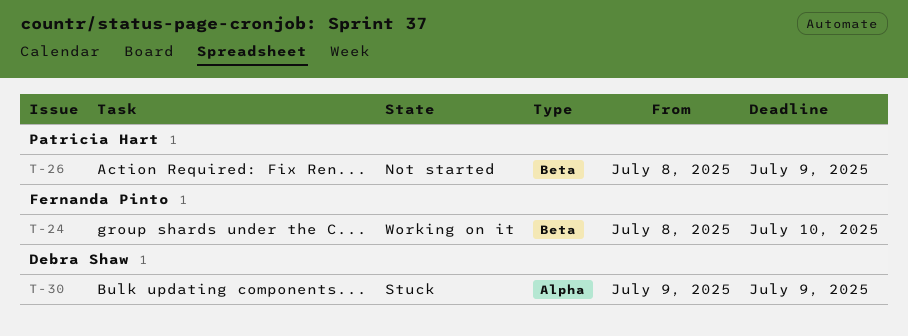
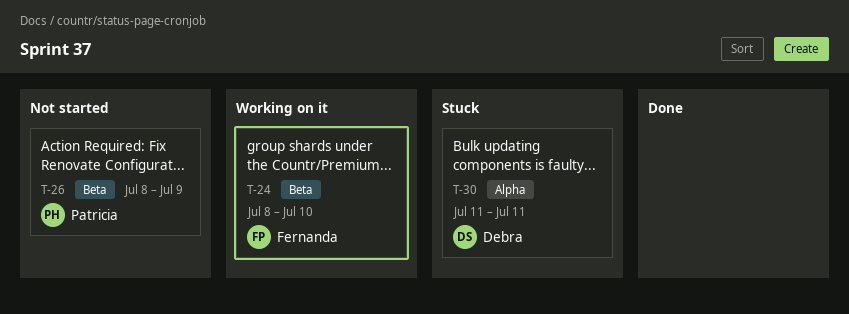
T-30, start: Jul 9 -> Jul 11
T-30, due: Jul 9 -> Jul 11

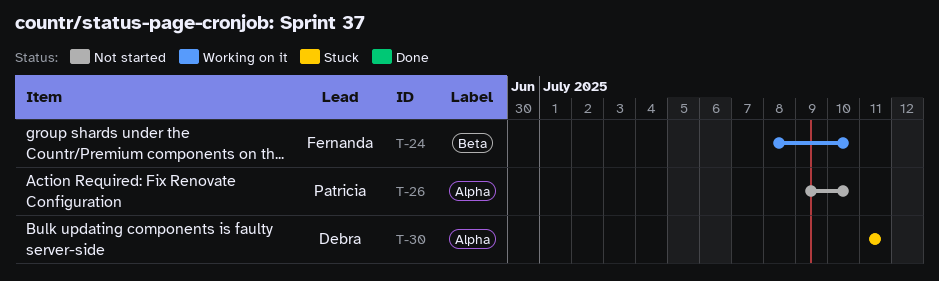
T-26, label: Beta -> Alpha
T-26, start: Jul 8 -> Jul 9
T-26, due: Jul 9 -> Jul 10

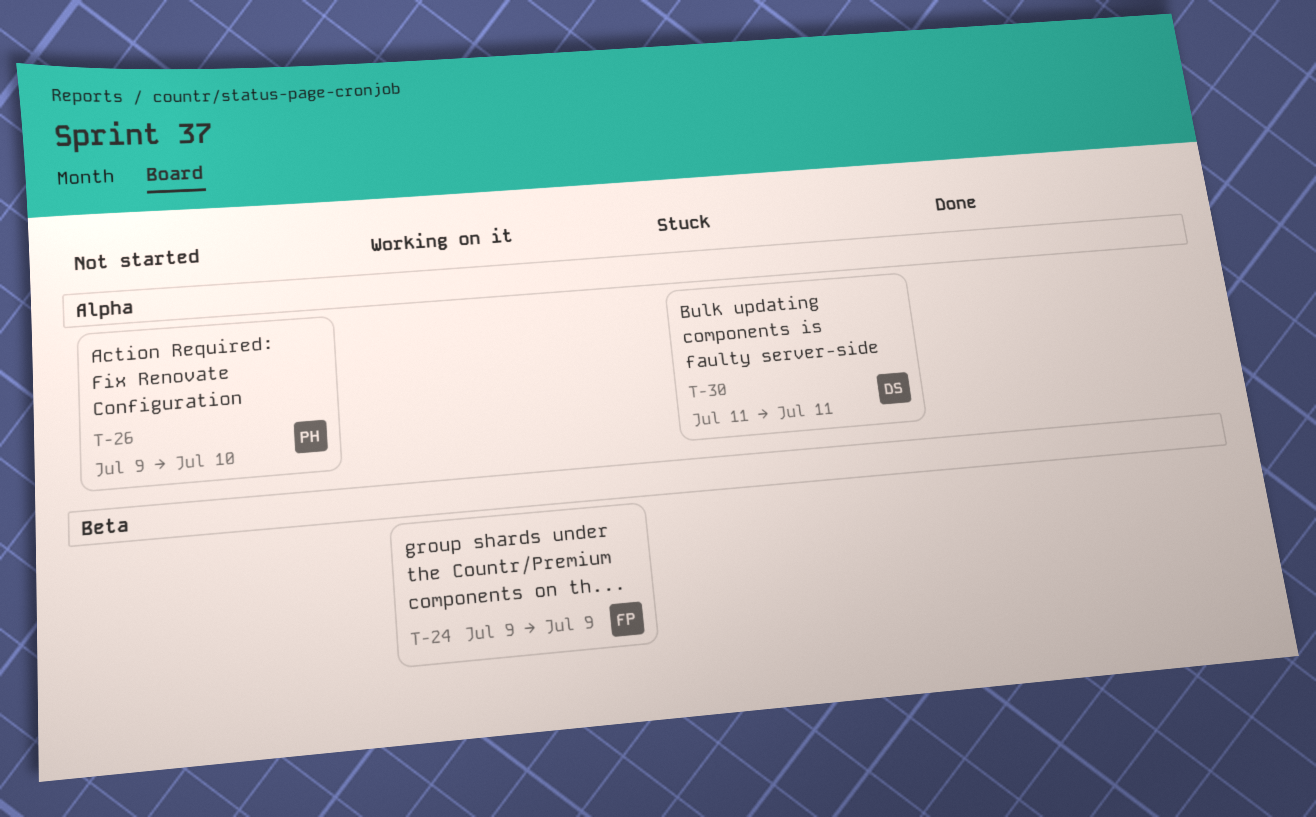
T-24, start: Jul 8 -> Jul 9
T-24, due: Jul 10 -> Jul 9

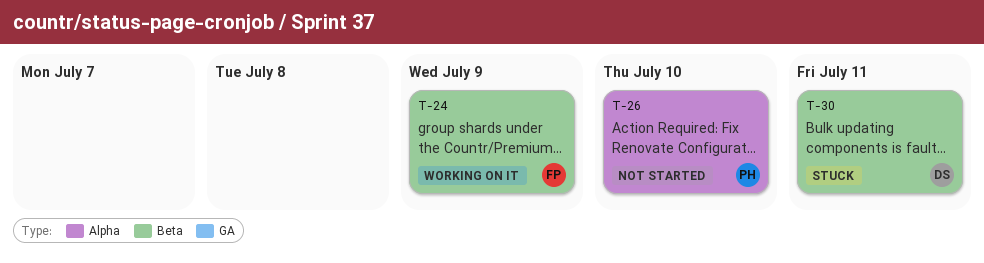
T-30, label: Alpha -> Beta

